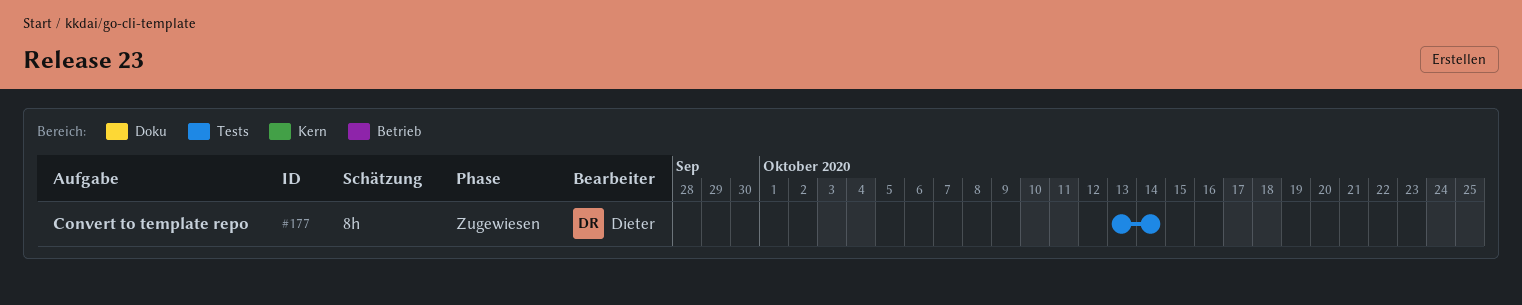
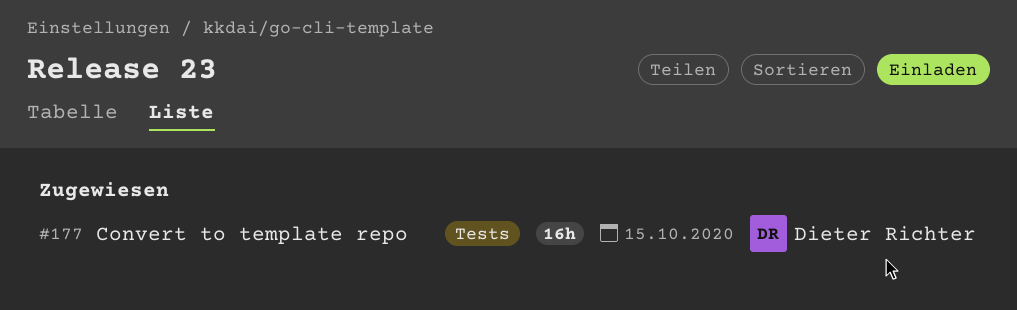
#177, estimate: 8h -> 16h
#177, due: Oct 14 -> Oct 15

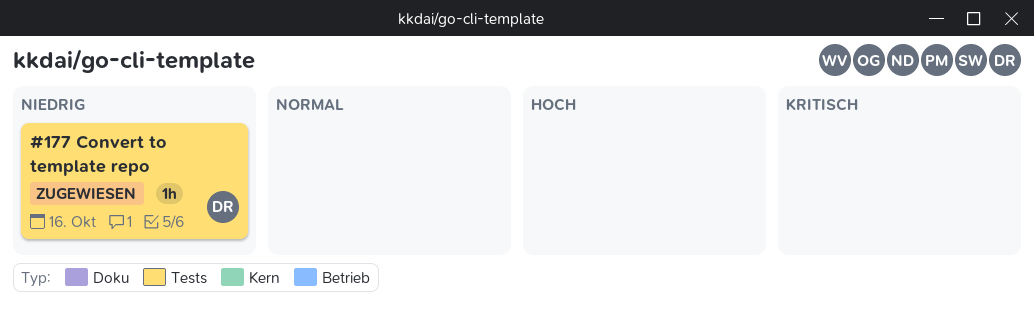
#177, estimate: 16h -> 1h
#177, due: Oct 15 -> Oct 16

